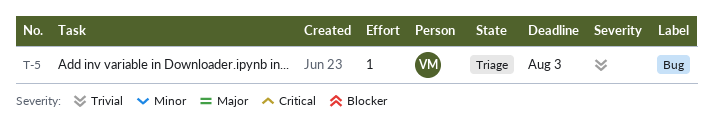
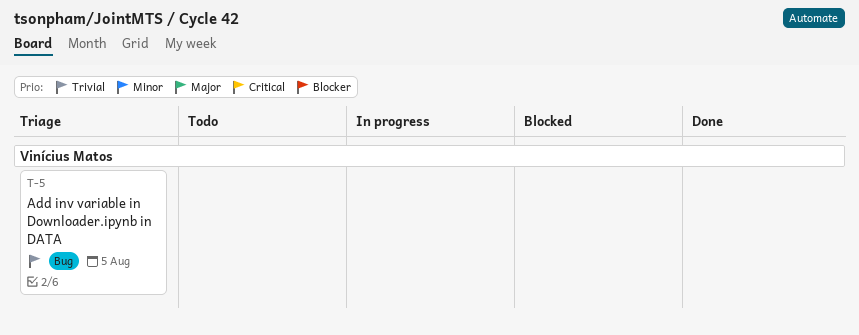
T-5, due: Aug 3 -> Aug 5

